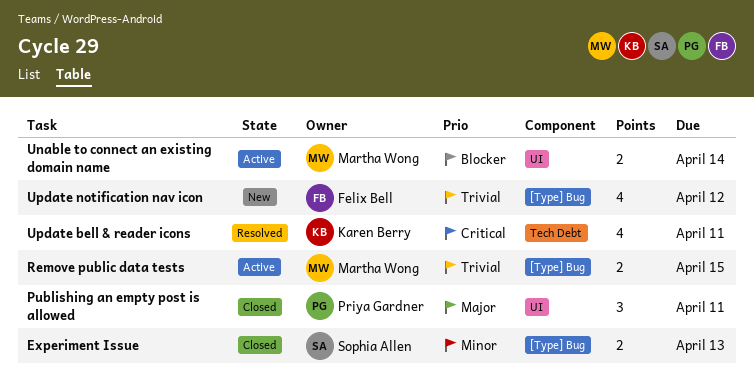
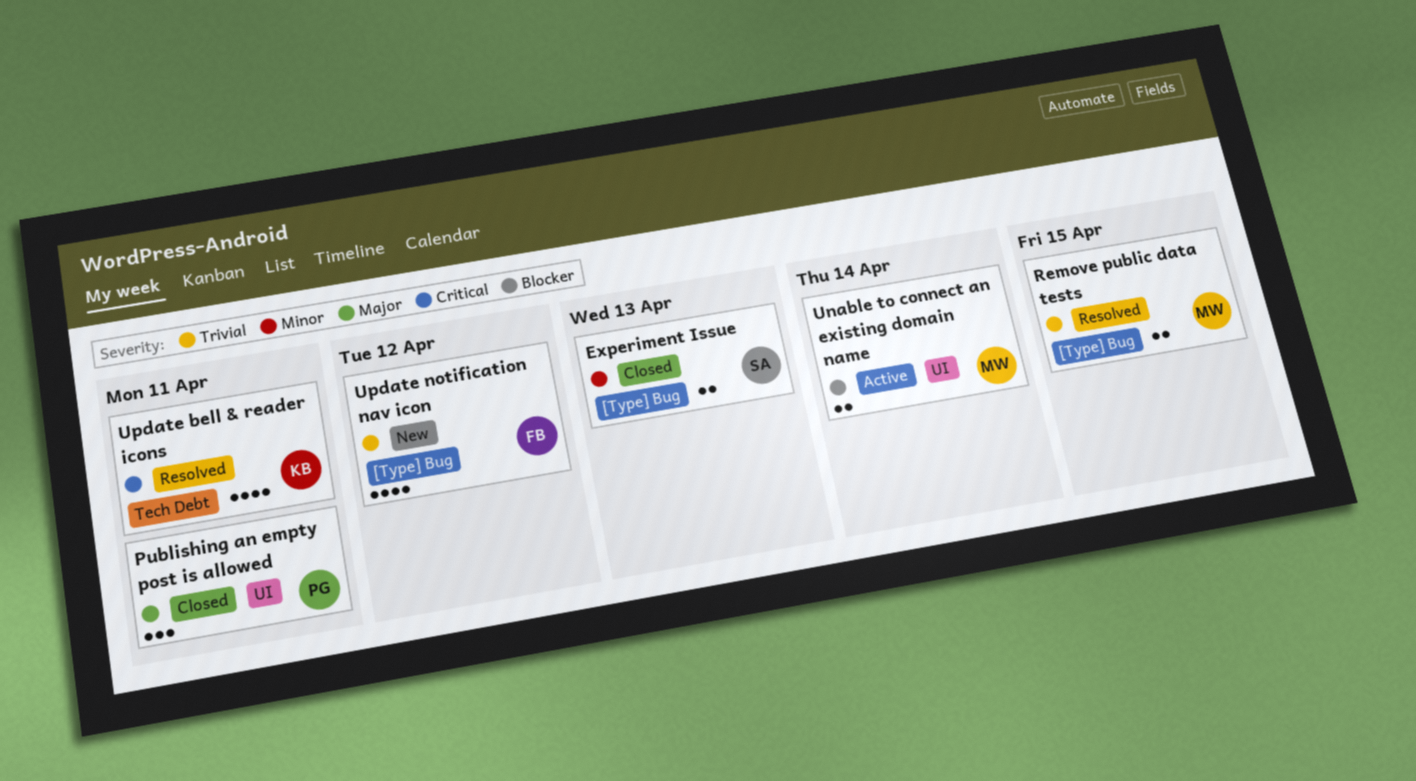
Remove public data tests, status: Active -> Resolved

